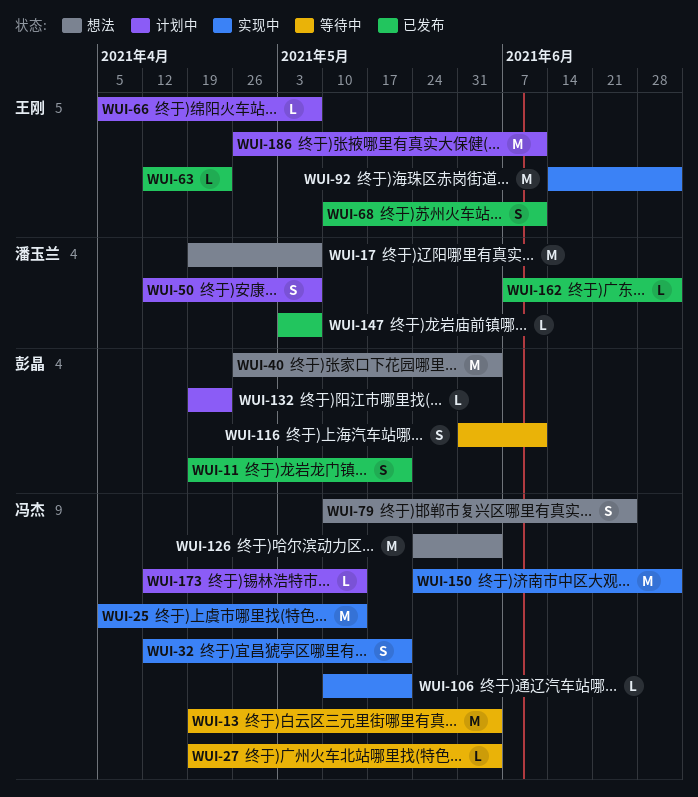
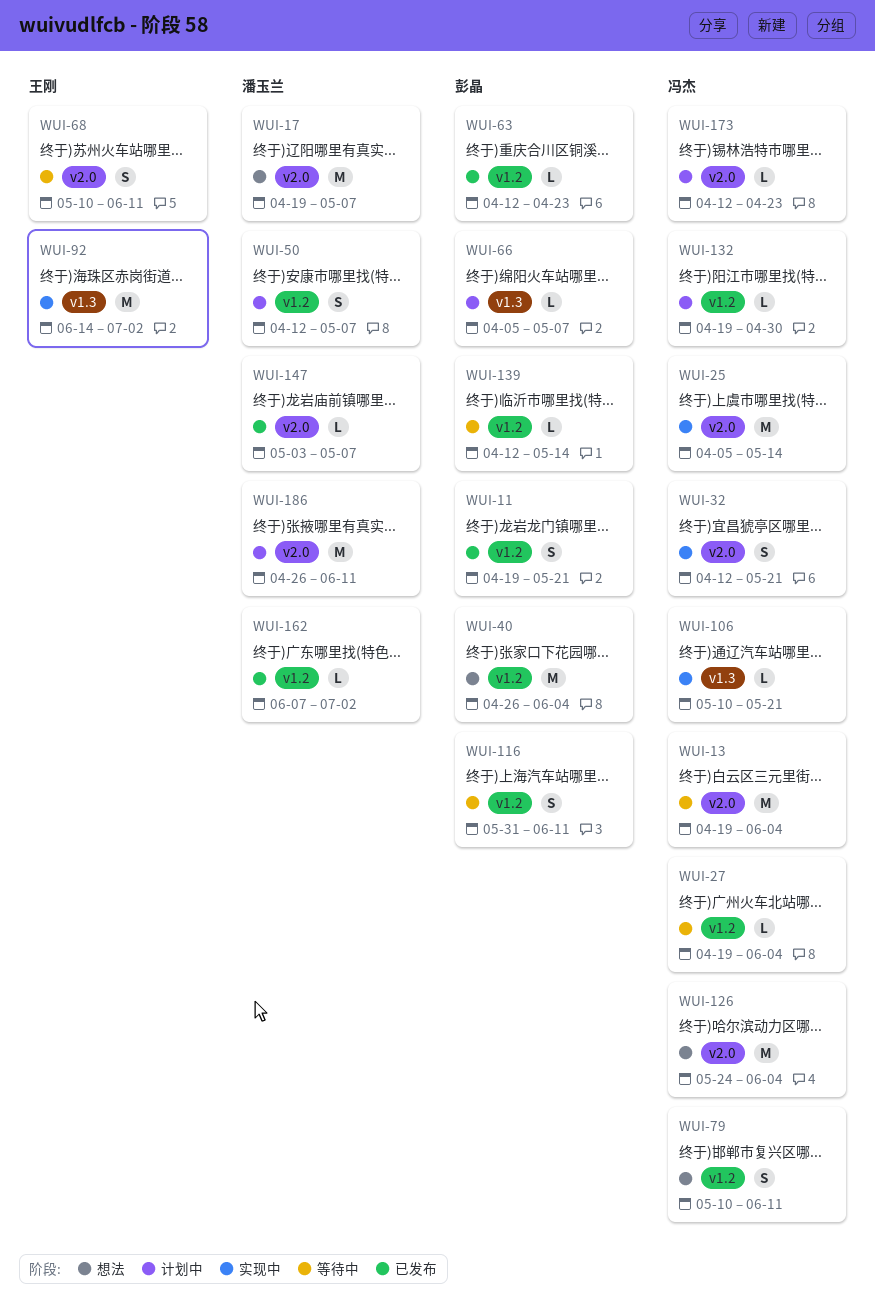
WUI-63, owner: 王刚 -> 彭晶
WUI-66, owner: 王刚 -> 彭晶
WUI-68, status: 已发布 -> 等待中
WUI-79, due: Jun 25 -> Jun 11
WUI-132, owner: 彭晶 -> 冯杰
WUI-132, due: Apr 23 -> Apr 30
WUI-139: none -> present
WUI-150: present -> none
WUI-173, due: May 14 -> Apr 23
WUI-186, owner: 王刚 -> 潘玉兰

